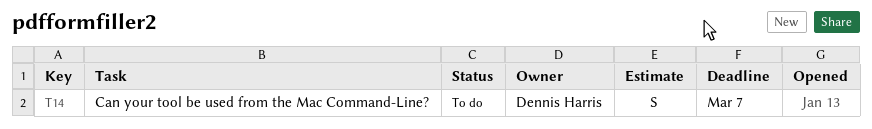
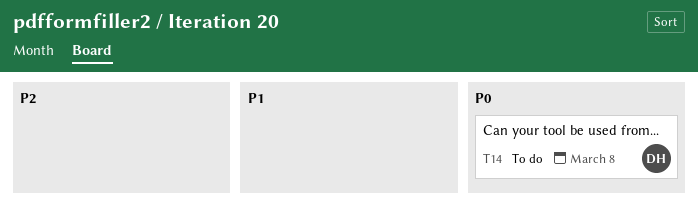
T14, due: Mar 7 -> Mar 8

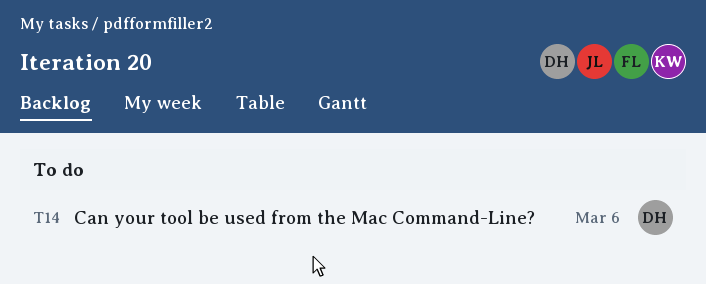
T14, due: Mar 8 -> Mar 6

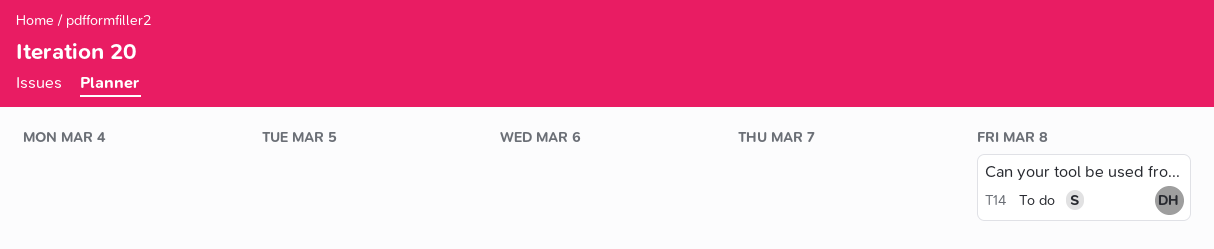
T14, due: Mar 6 -> Mar 8

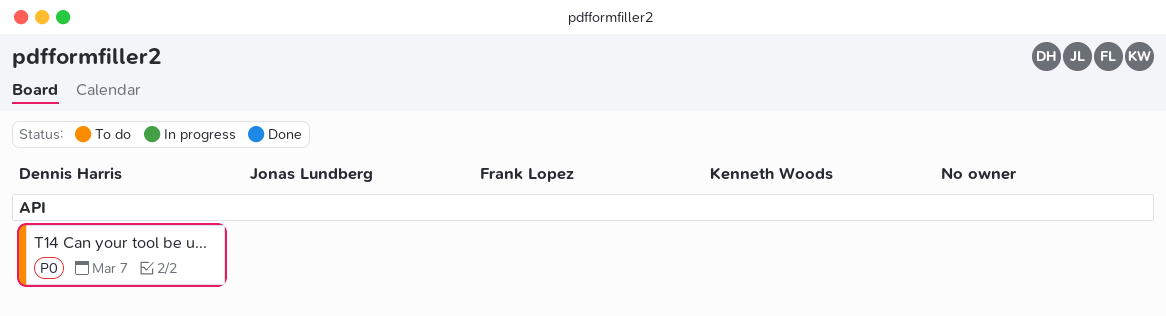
T14, due: Mar 8 -> Mar 7

